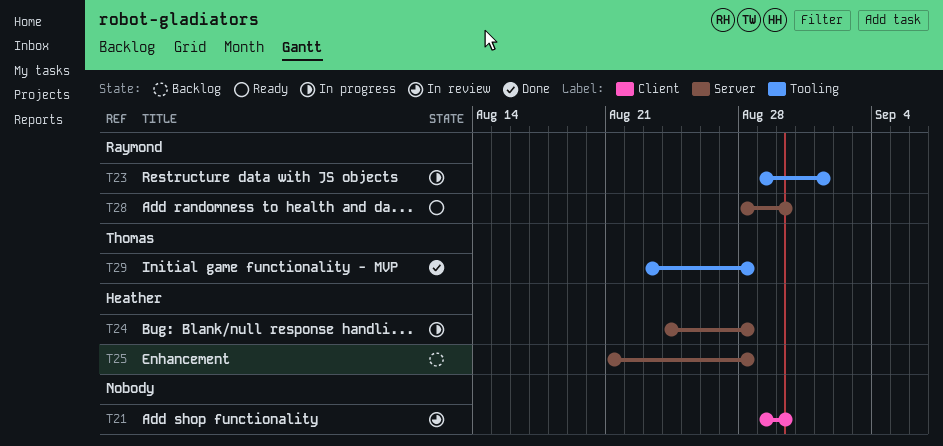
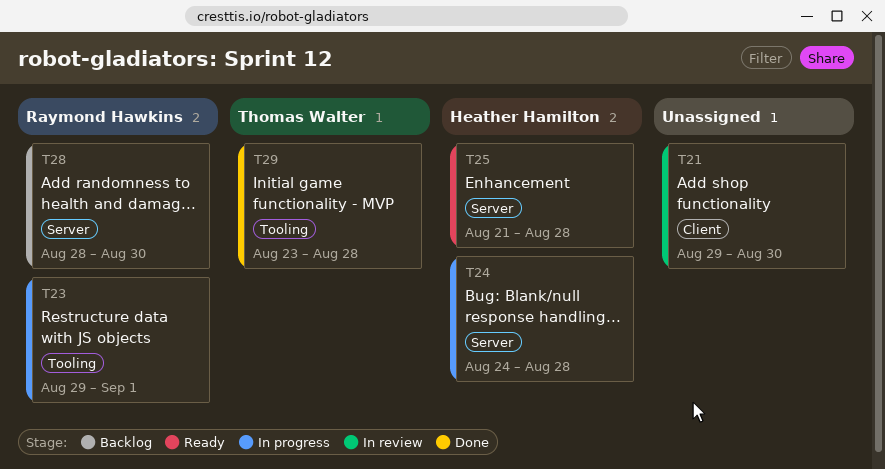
T25, status: Backlog -> Ready
T28, status: Ready -> Backlog

